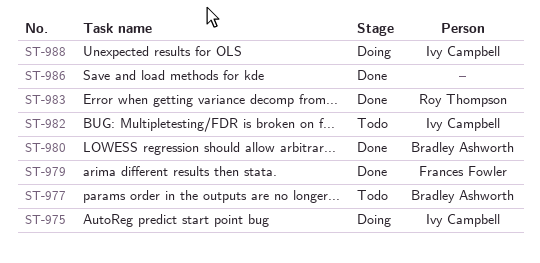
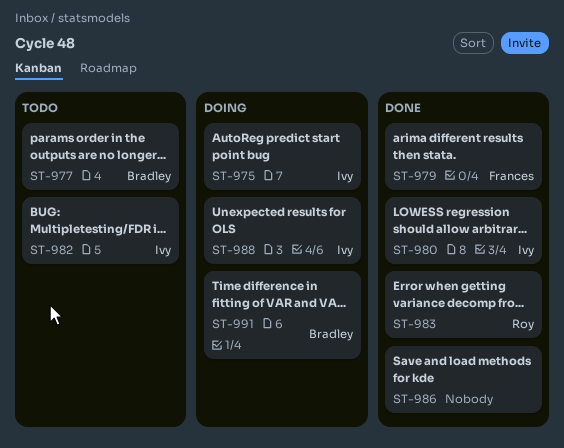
ST-980, owner: Bradley Ashworth -> Ivy Campbell
ST-991: none -> present

